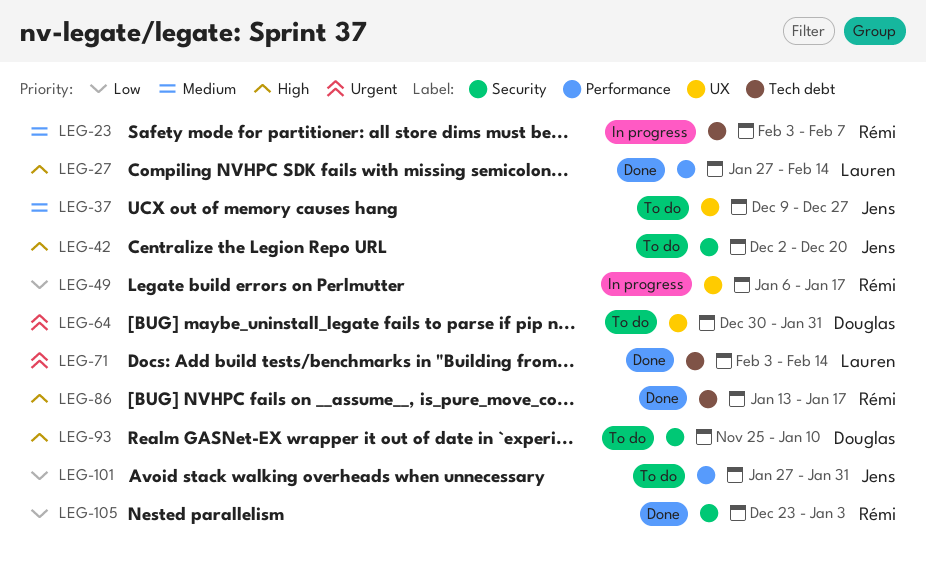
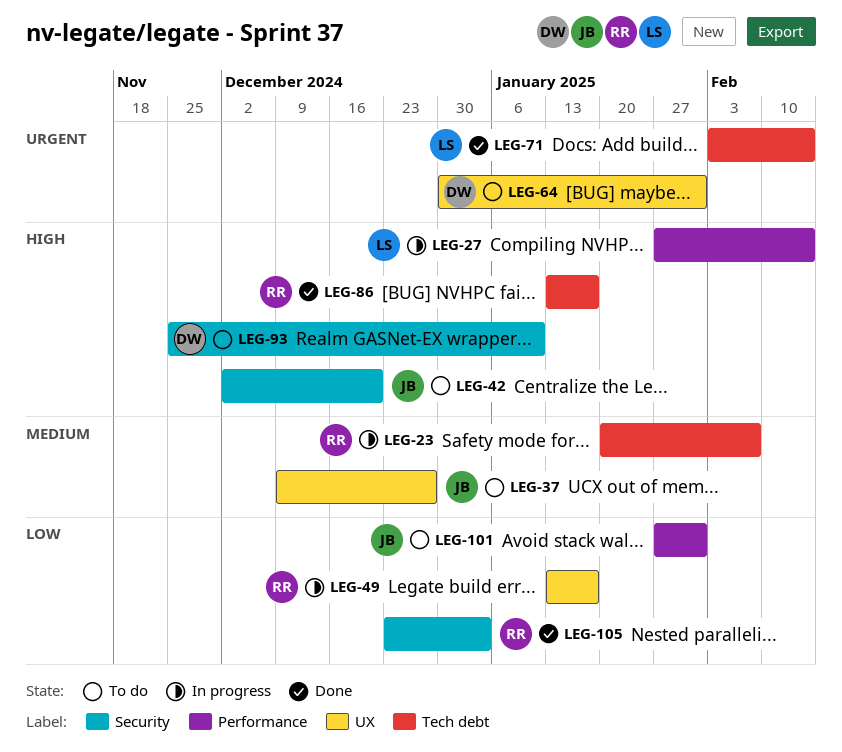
LEG-23, start: Feb 3 -> Jan 20
LEG-27, status: Done -> In progress
LEG-49, start: Jan 6 -> Jan 13

